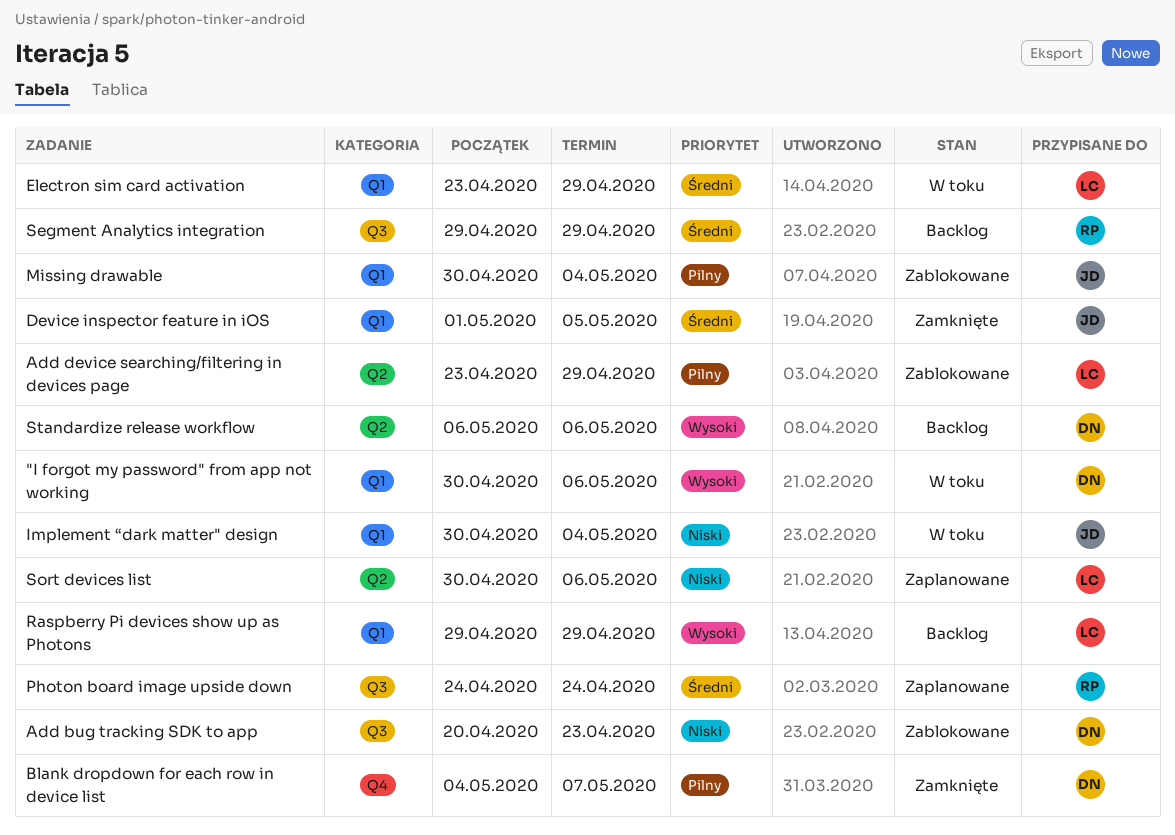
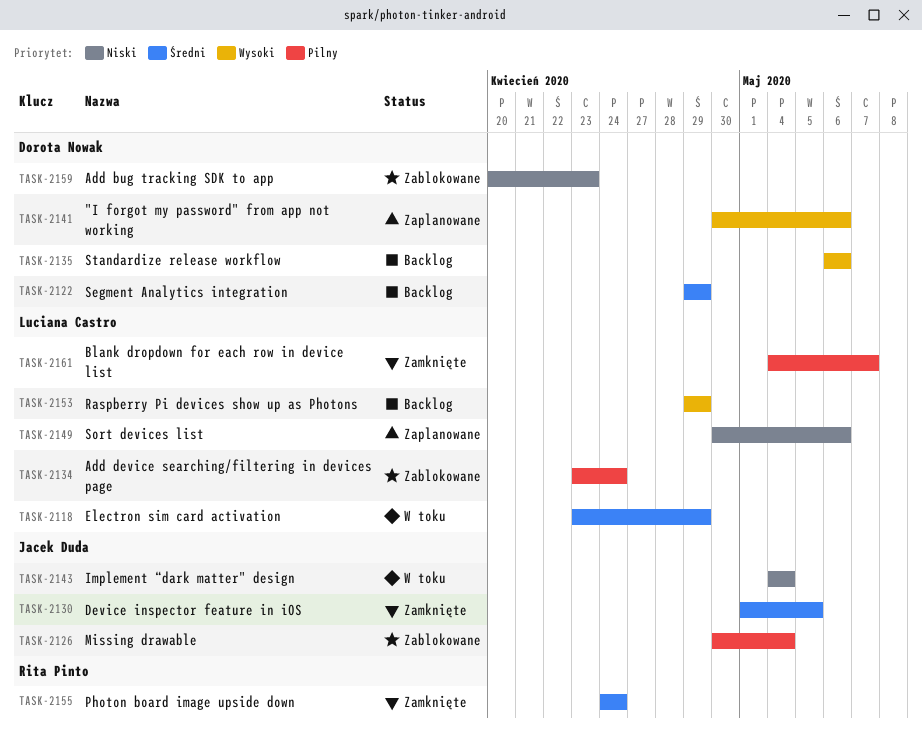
"I forgot my password" from app not working, status: W toku -> Zaplanowane
Add device searching/filtering in devices page, due: Apr 29 -> Apr 24
Blank dropdown for each row in device list, owner: Dorota Nowak -> Luciana Castro
Implement “dark matter" design, start: Apr 30 -> May 4
Photon board image upside down, status: Zaplanowane -> Zamknięte
Segment Analytics integration, owner: Rita Pinto -> Dorota Nowak

